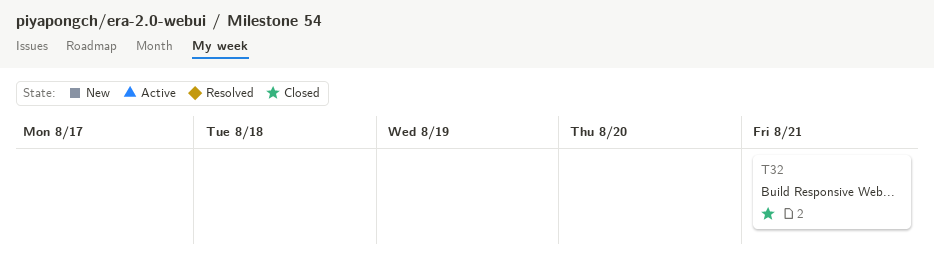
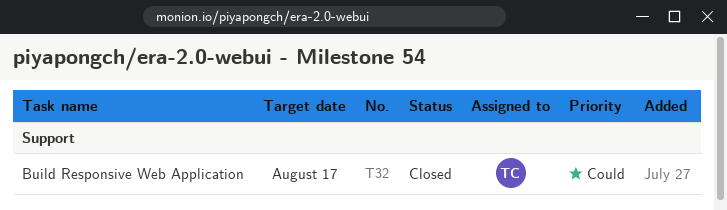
T32, due: Aug 21 -> Aug 17

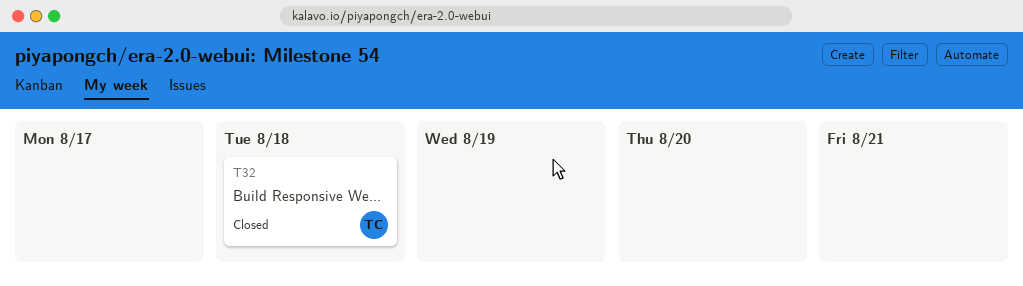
T32, due: Aug 17 -> Aug 18

